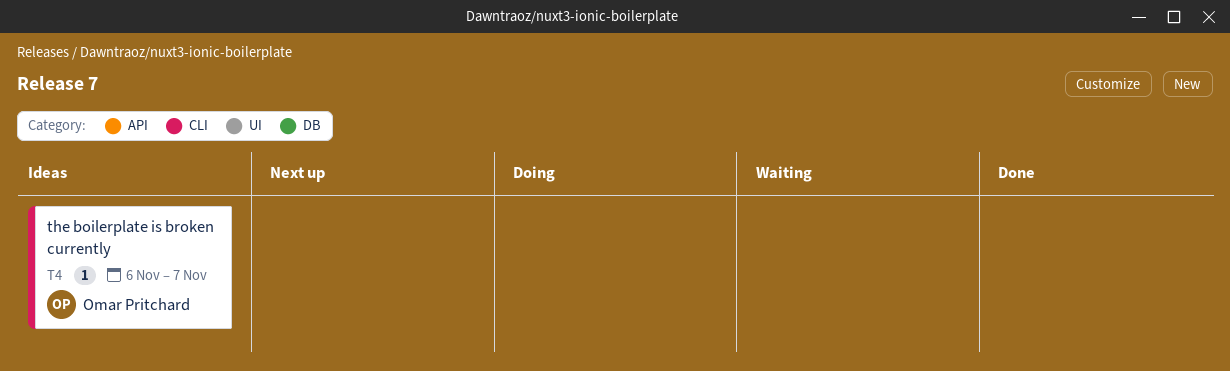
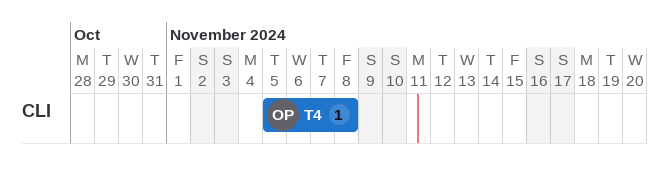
T4, start: Nov 6 -> Nov 5
T4, due: Nov 7 -> Nov 8

